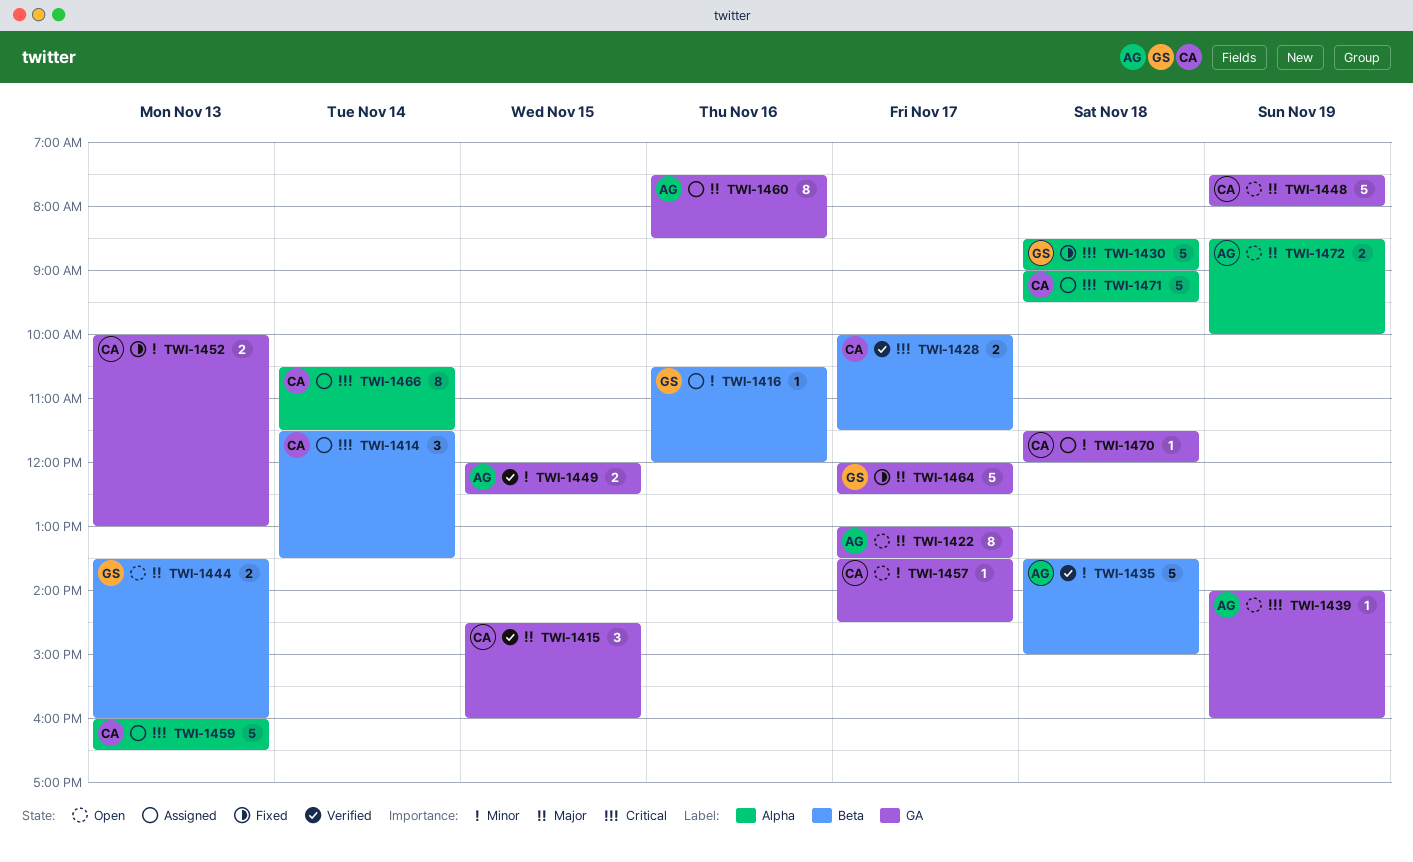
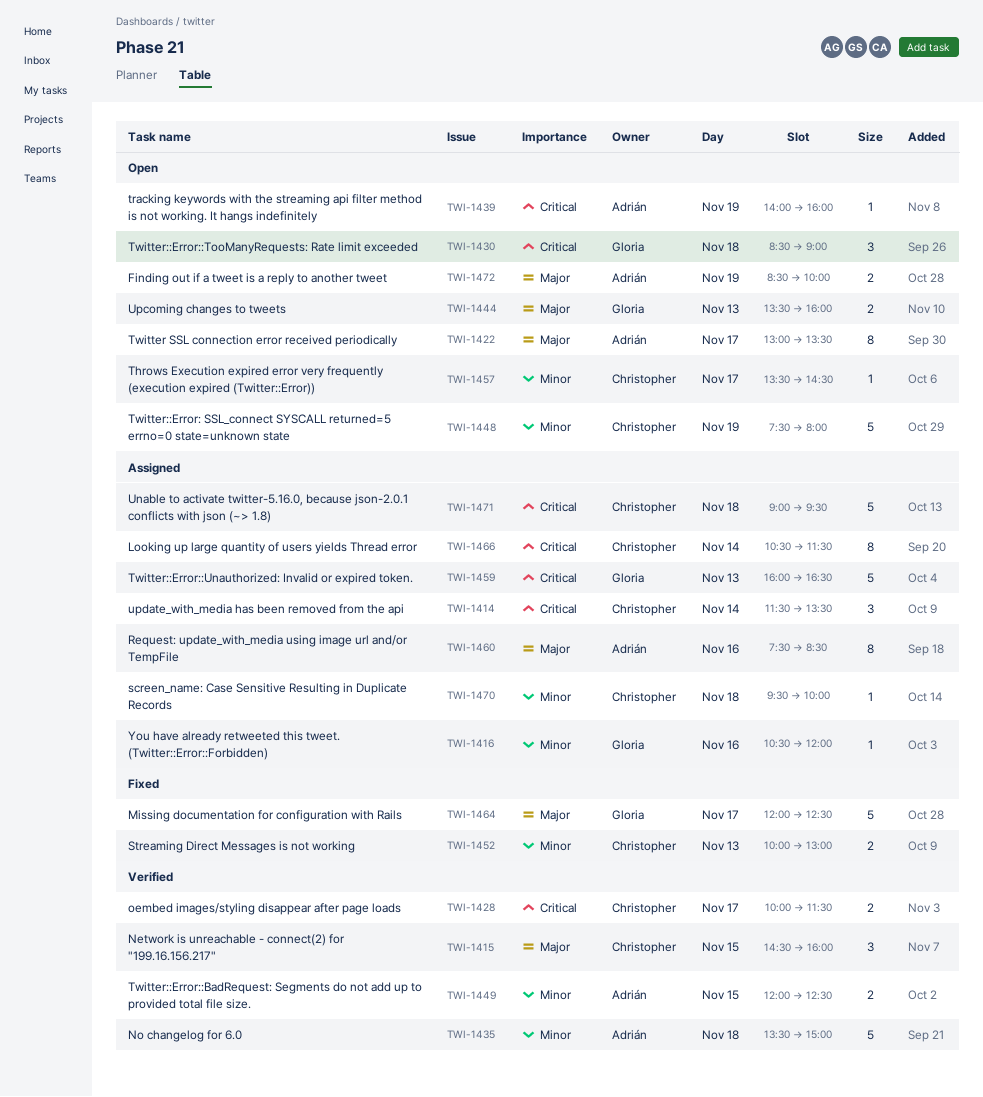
TWI-1430, status: Fixed -> Open
TWI-1430, estimate: 5 -> 3
TWI-1448, priority: Major -> Minor
TWI-1459, owner: Christopher -> Gloria
TWI-1470, begins: 11:30 -> 09:30
TWI-1470, ends: 12:00 -> 10:00

